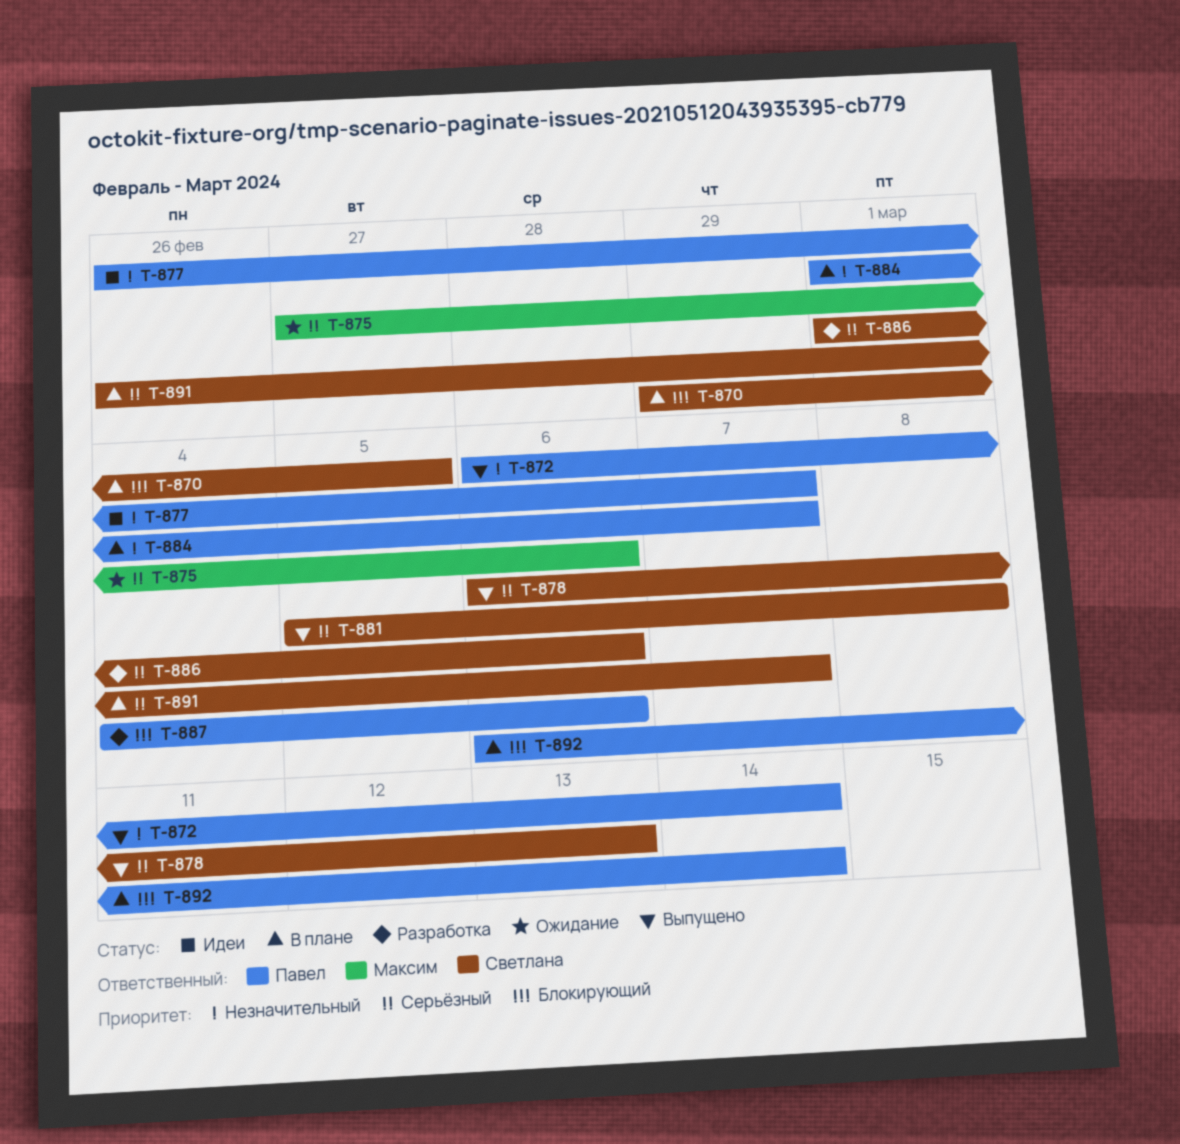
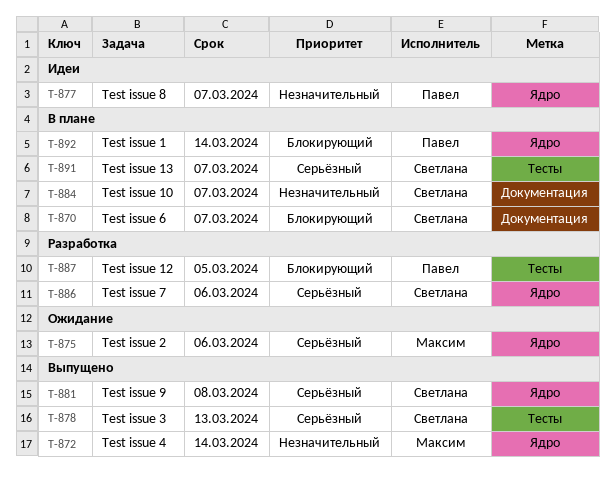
T-870, due: Mar 5 -> Mar 7
T-872, owner: Павел -> Максим
T-884, owner: Павел -> Светлана
T-887, due: Mar 6 -> Mar 5

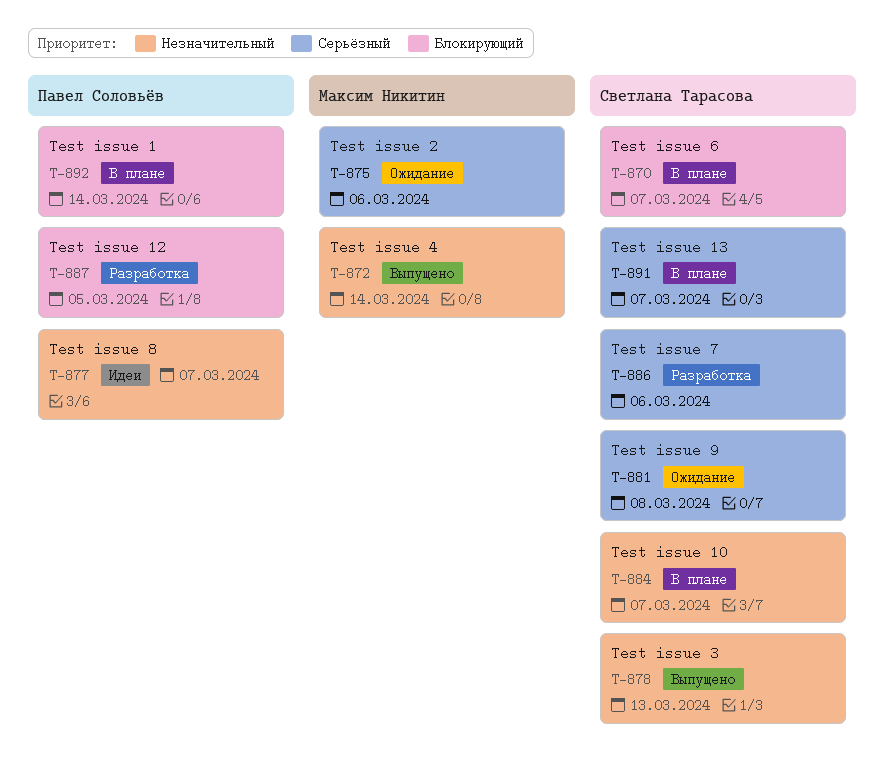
T-878, priority: Серьёзный -> Незначительный
T-881, status: Выпущено -> Ожидание

